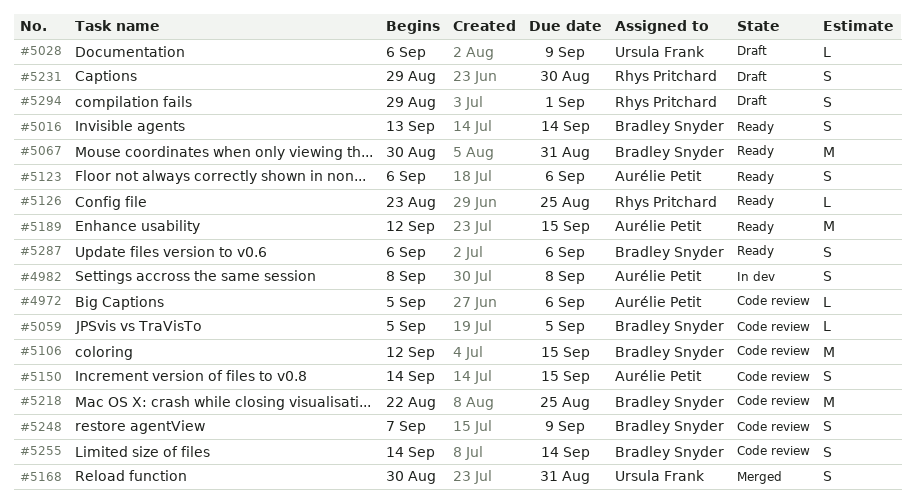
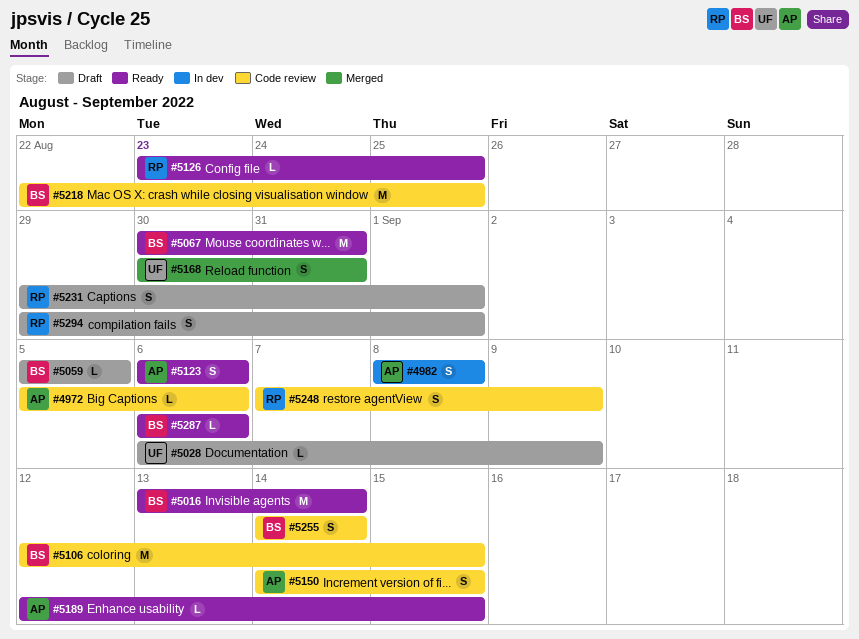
#5016, estimate: S -> M
#5059, status: Code review -> Draft
#5189, estimate: M -> L
#5231, due: Aug 30 -> Sep 1
#5248, owner: Bradley Snyder -> Rhys Pritchard
#5287, estimate: S -> L

